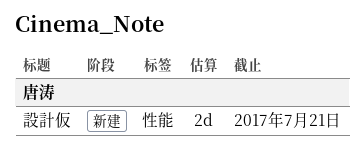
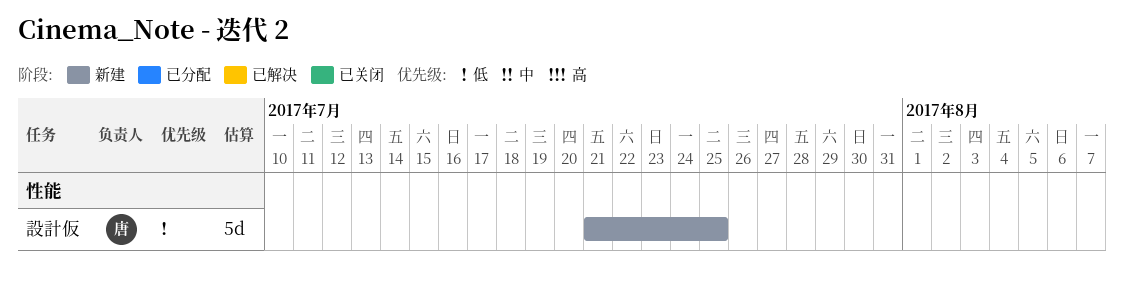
設計仮, estimate: 2d -> 5d
設計仮, due: Jul 21 -> Jul 25

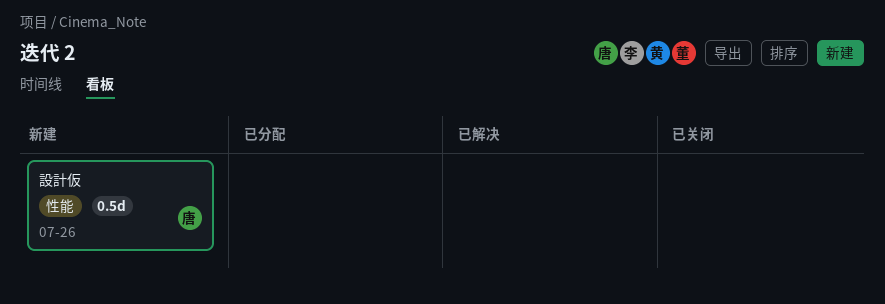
設計仮, estimate: 5d -> 0.5d
設計仮, due: Jul 25 -> Jul 26

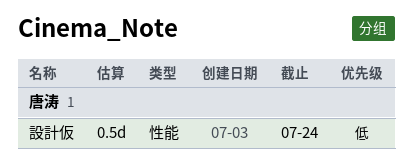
設計仮, due: Jul 26 -> Jul 24

